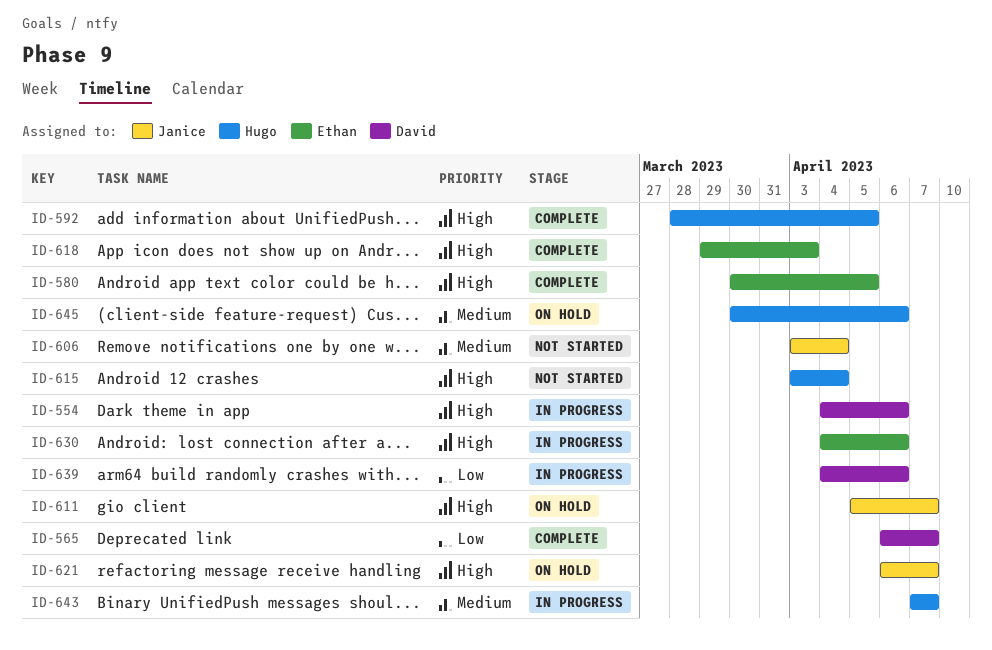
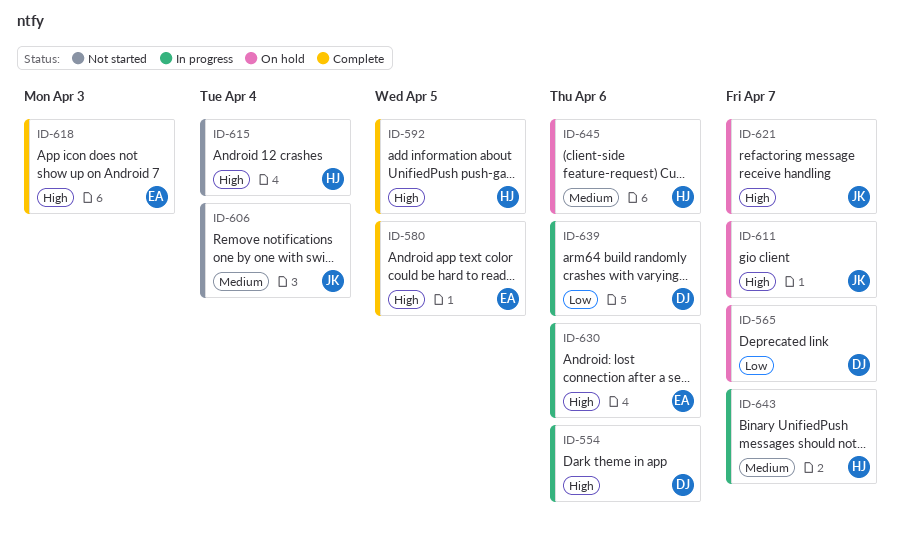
ID-565, status: Complete -> On hold

